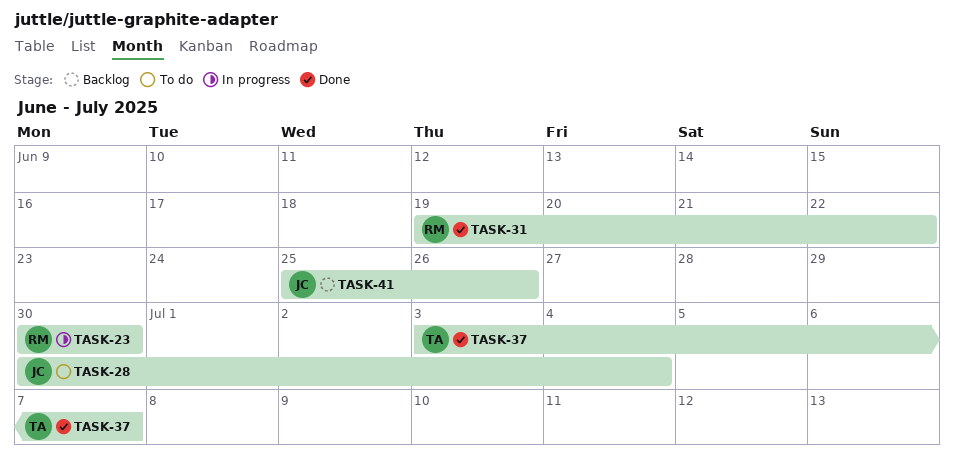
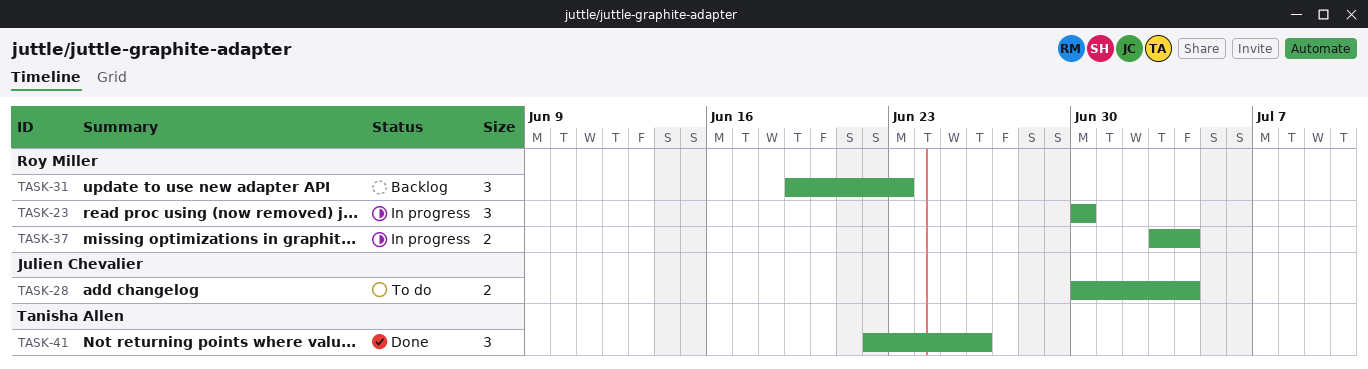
TASK-31, status: Done -> Backlog
TASK-31, due: Jun 22 -> Jun 23
TASK-37, status: Done -> In progress
TASK-37, owner: Tanisha Allen -> Roy Miller
TASK-37, due: Jul 7 -> Jul 4
TASK-41, status: Backlog -> Done
TASK-41, owner: Julien Chevalier -> Tanisha Allen
TASK-41, start: Jun 25 -> Jun 22

